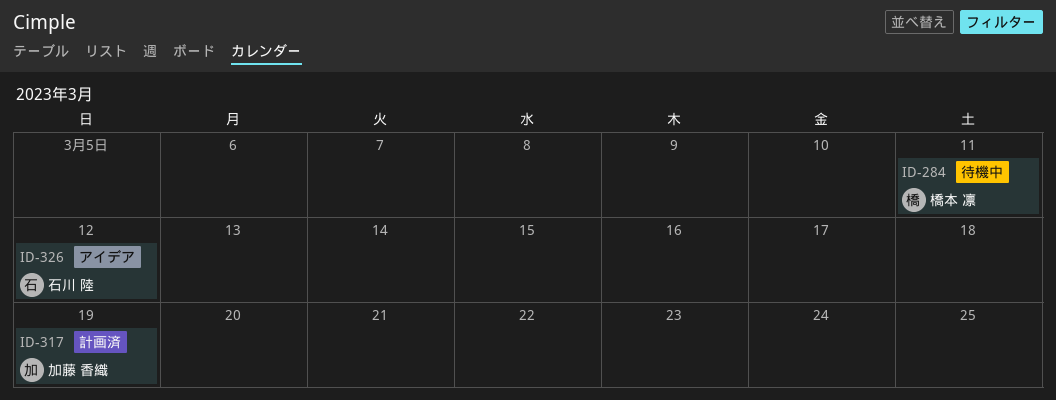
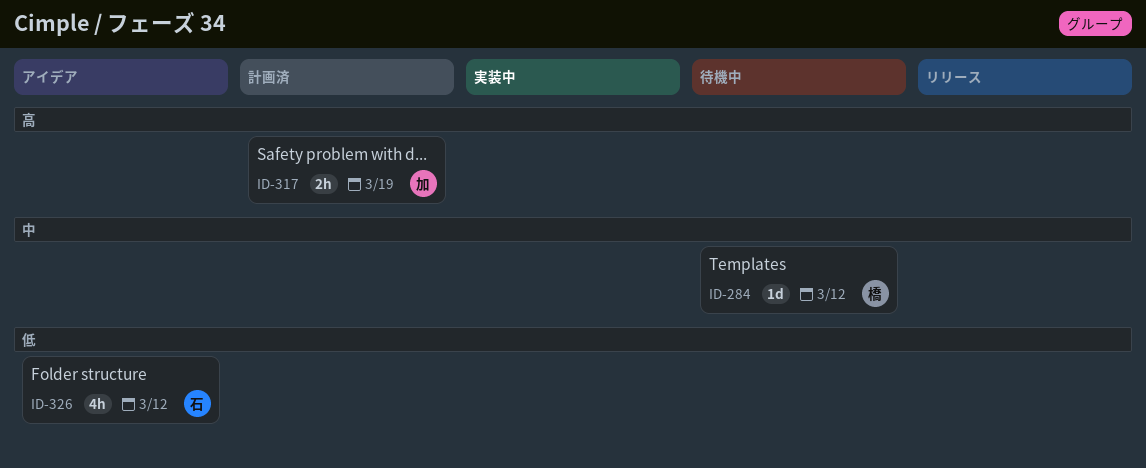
ID-284, due: Mar 11 -> Mar 12

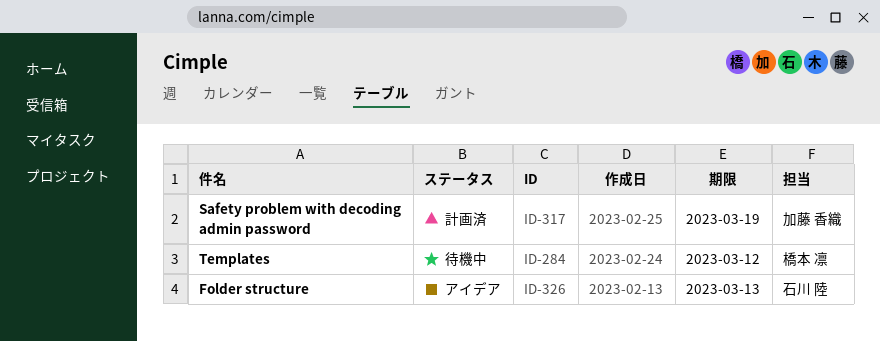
ID-326, due: Mar 12 -> Mar 13

